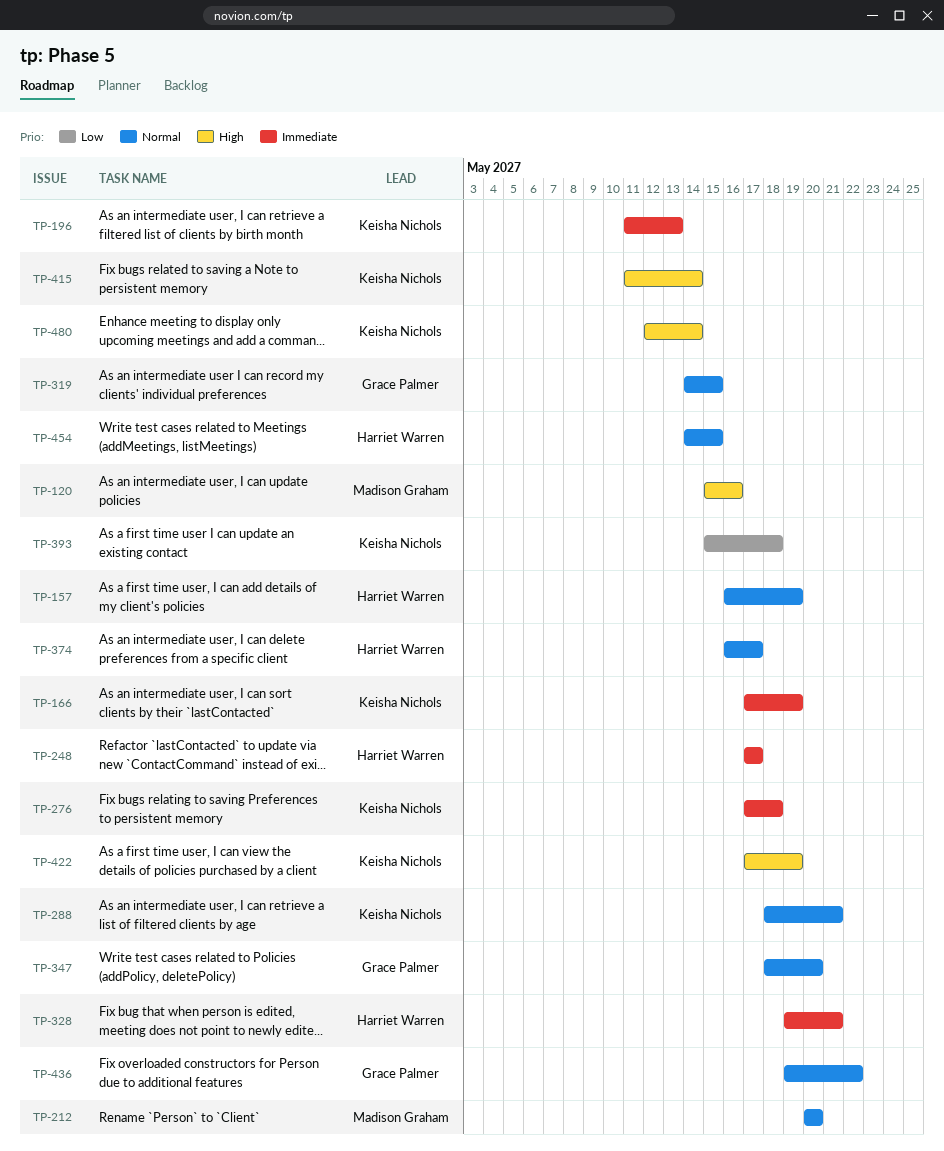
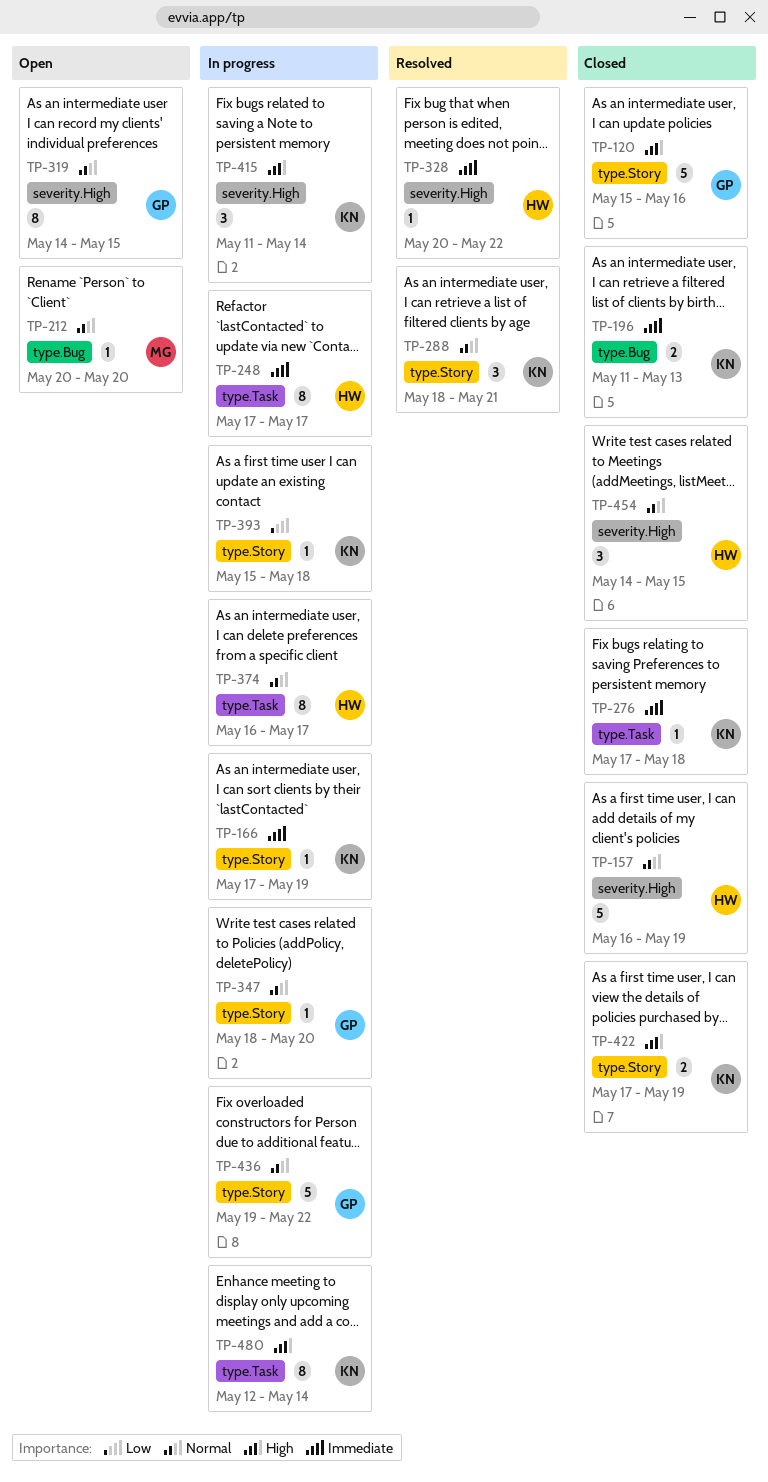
TP-120, owner: Madison Graham -> Grace Palmer
TP-328, start: May 19 -> May 20
TP-328, due: May 21 -> May 22

